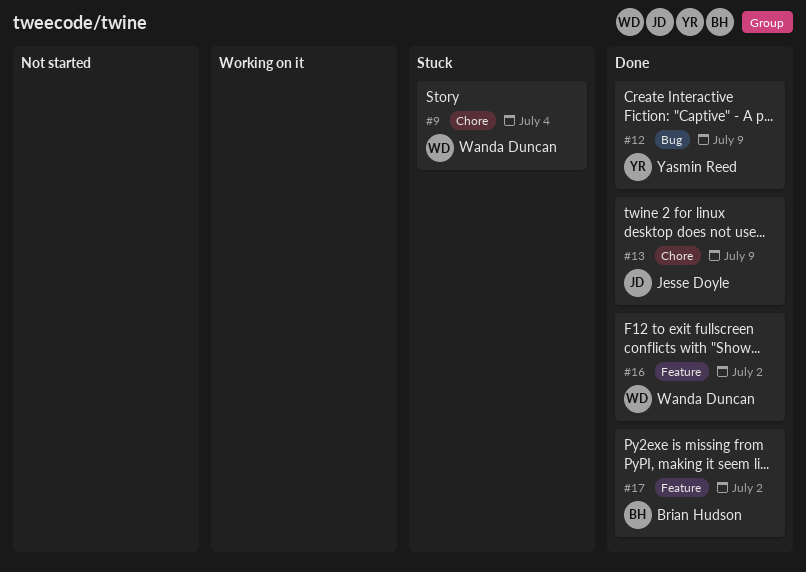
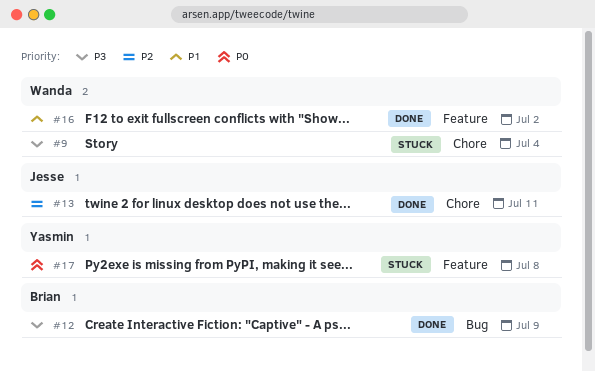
#12, owner: Yasmin Reed -> Brian Hudson
#13, due: Jul 9 -> Jul 11
#17, status: Done -> Stuck
#17, owner: Brian Hudson -> Yasmin Reed
#17, due: Jul 2 -> Jul 8

